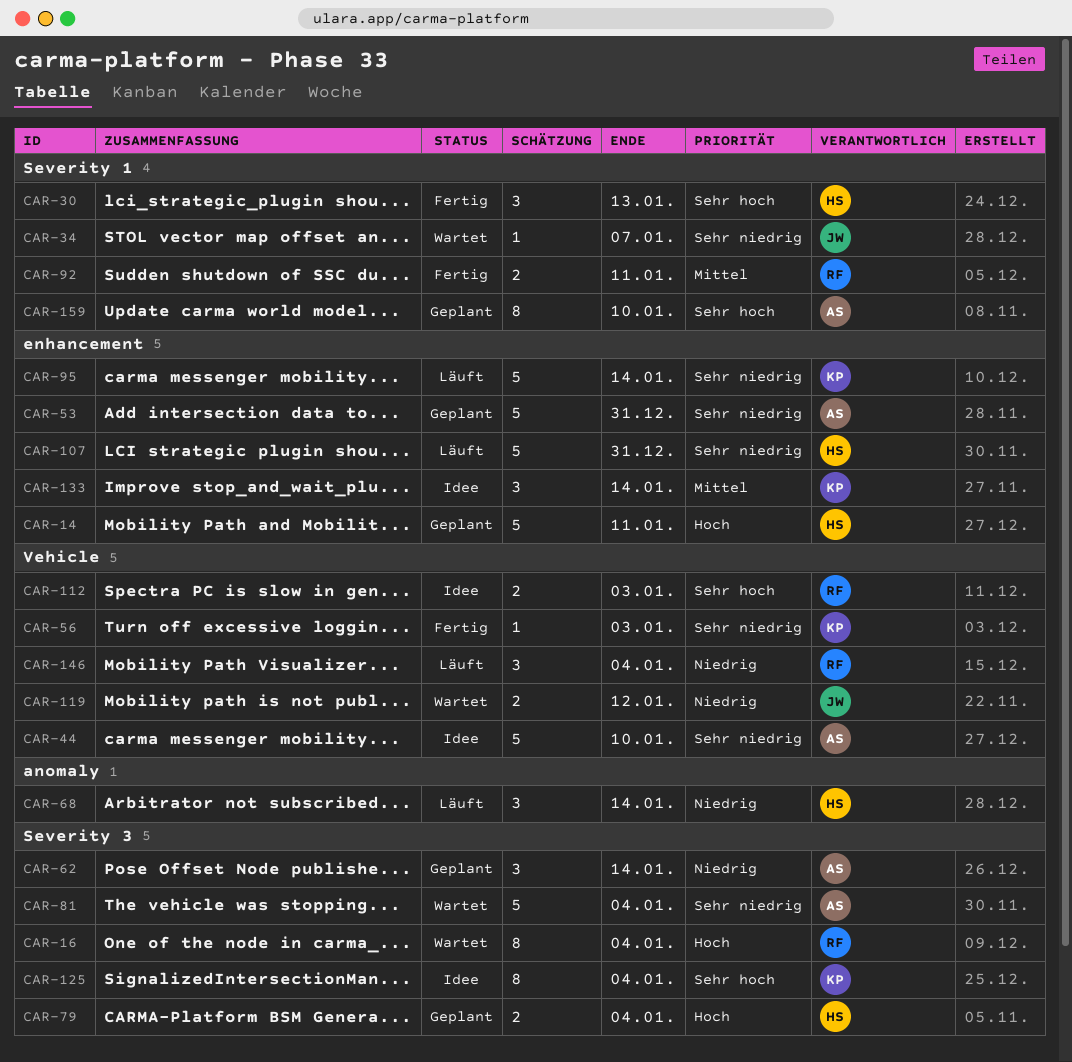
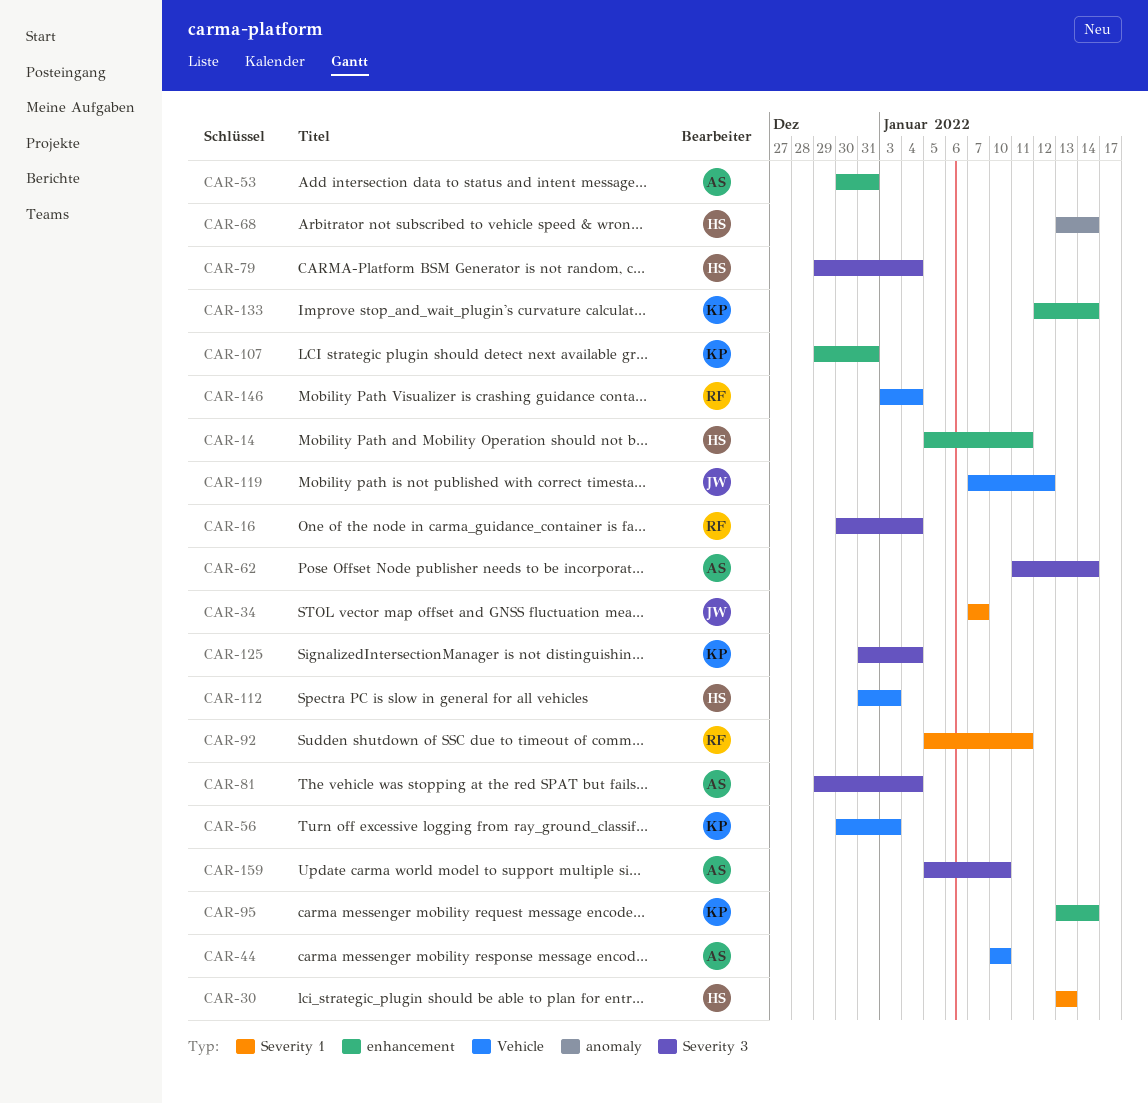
CAR-107, owner: HS -> KP
CAR-112, owner: RF -> HS
CAR-159, label: Severity 1 -> Severity 3

